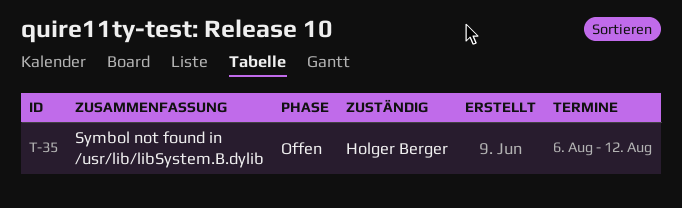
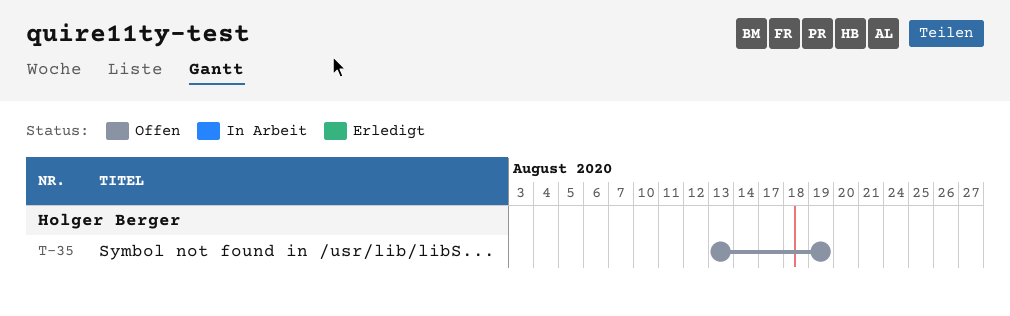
T-35, start: Aug 6 -> Aug 13
T-35, due: Aug 12 -> Aug 19

